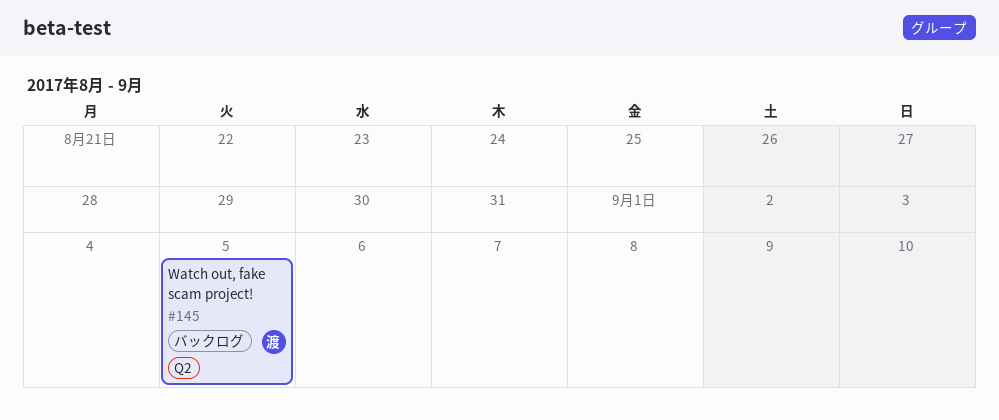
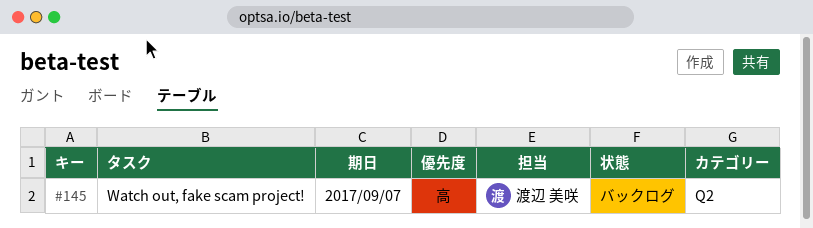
#145, due: Sep 5 -> Sep 7

